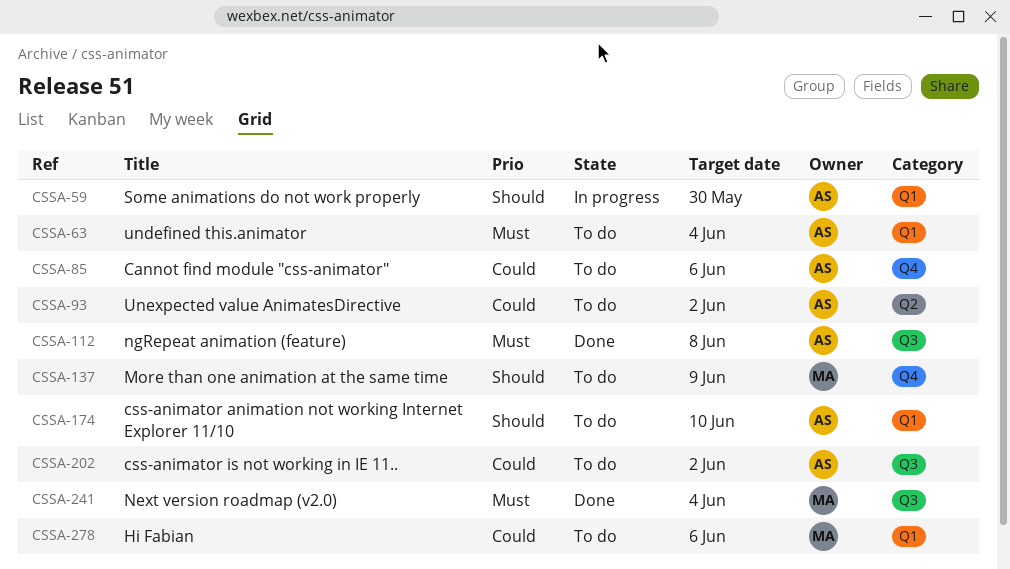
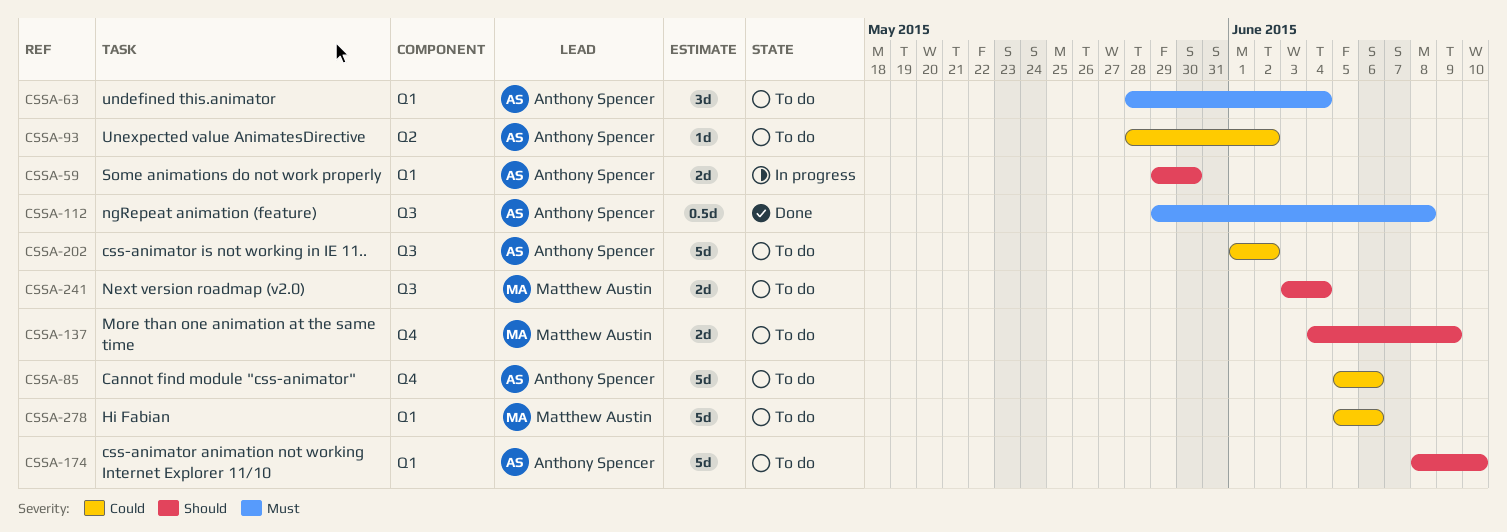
CSSA-241, status: Done -> To do
CSSA-241, priority: Must -> Should

